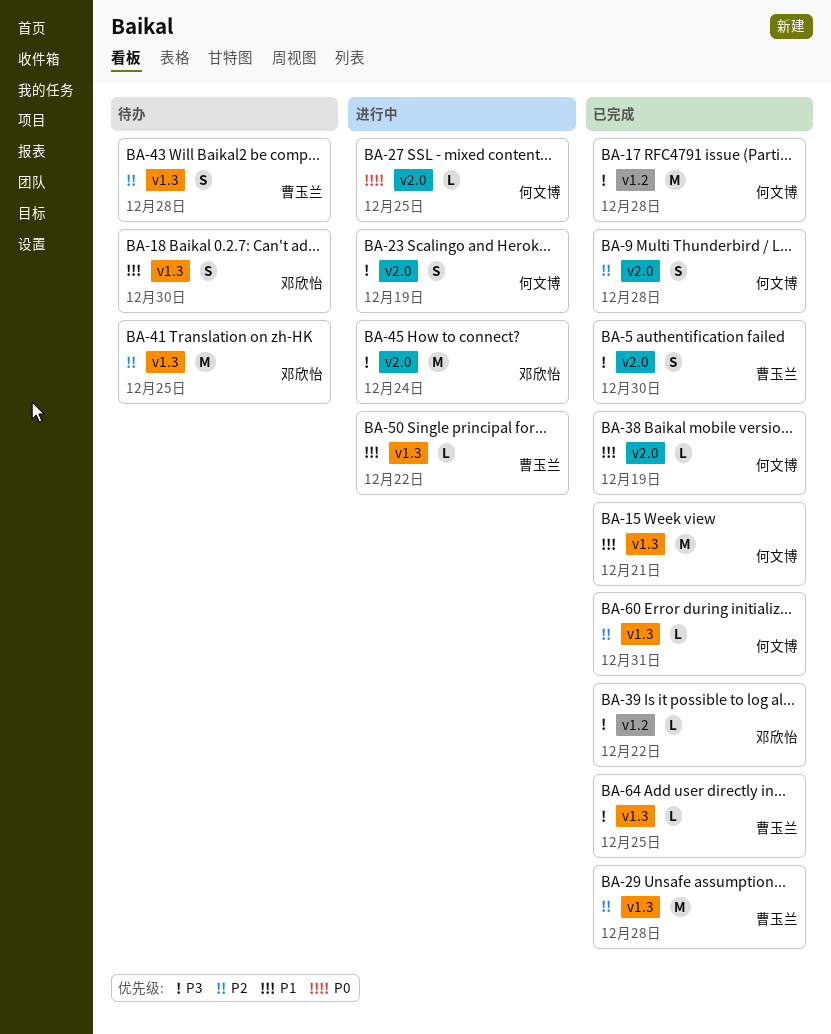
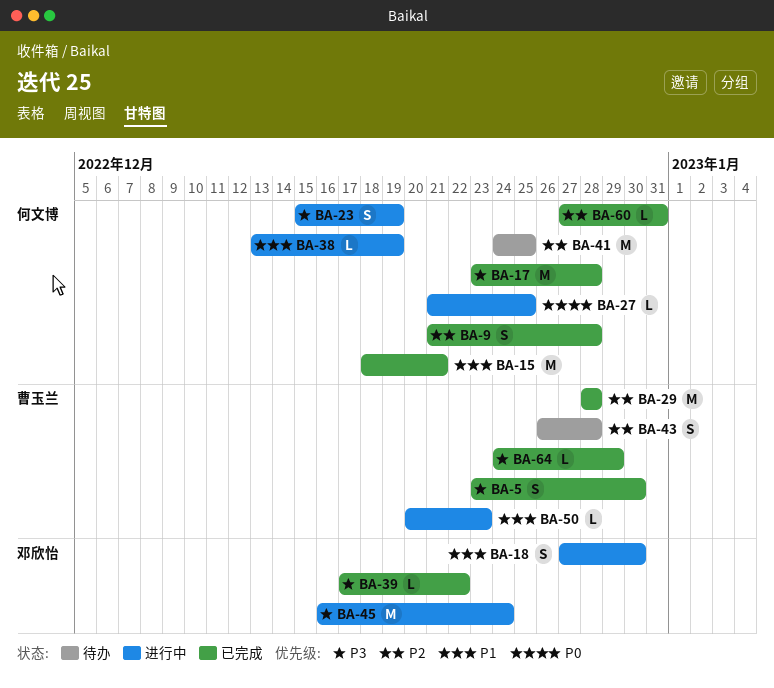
BA-18, status: 待办 -> 进行中
BA-38, status: 已完成 -> 进行中
BA-41, owner: 邓欣怡 -> 何文博
BA-50, due: Dec 22 -> Dec 23
BA-64, due: Dec 25 -> Dec 29

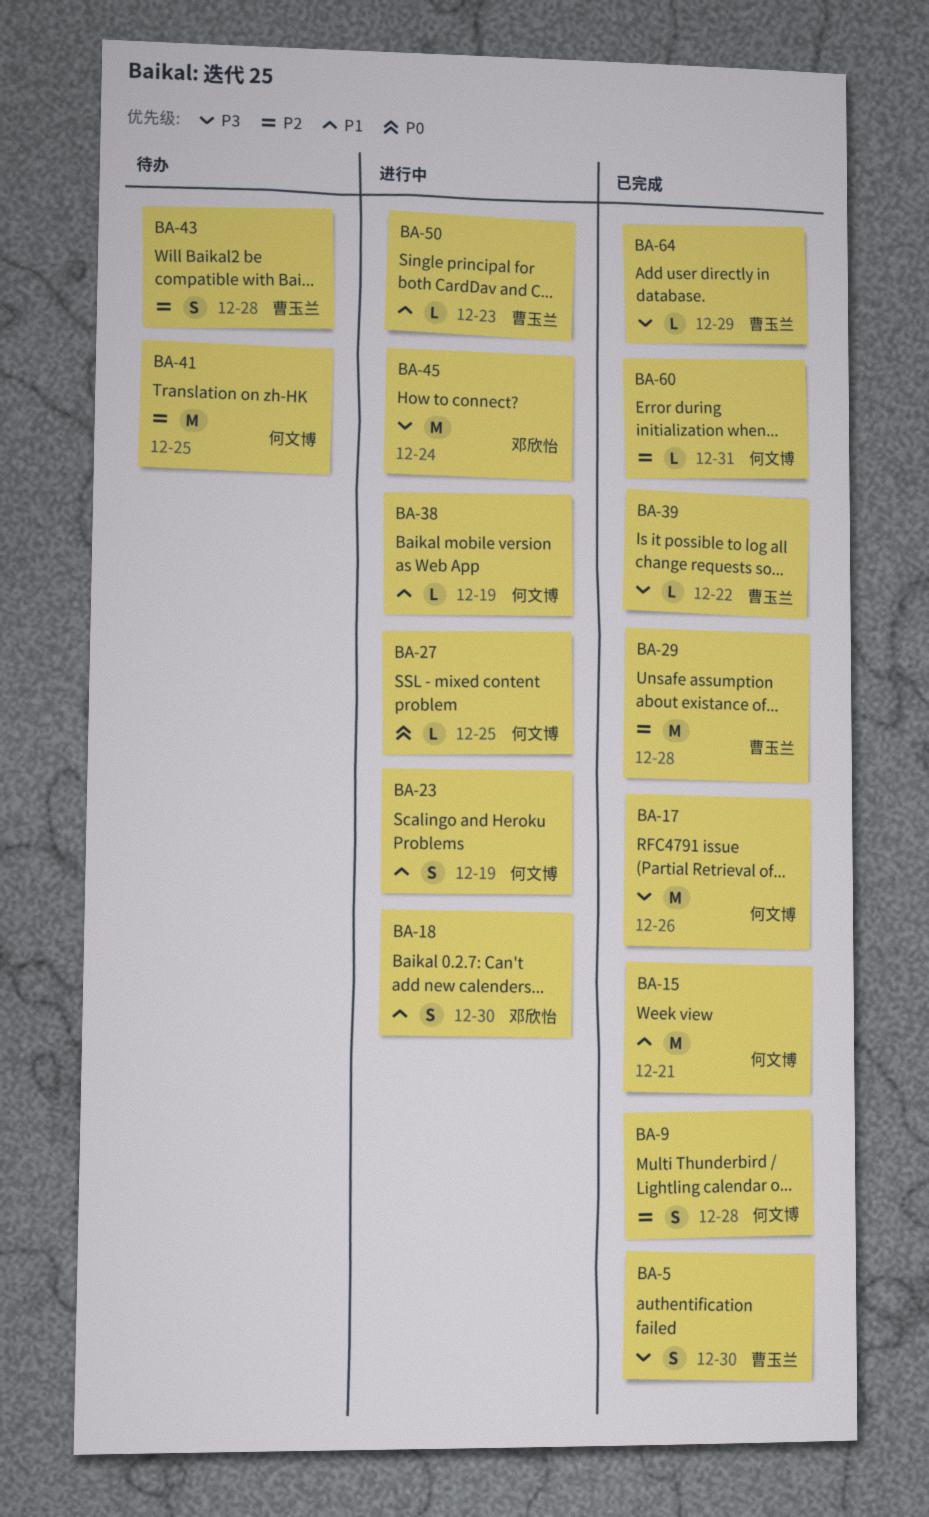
BA-17, due: Dec 28 -> Dec 26
BA-23, priority: P3 -> P1
BA-39, owner: 邓欣怡 -> 曹玉兰

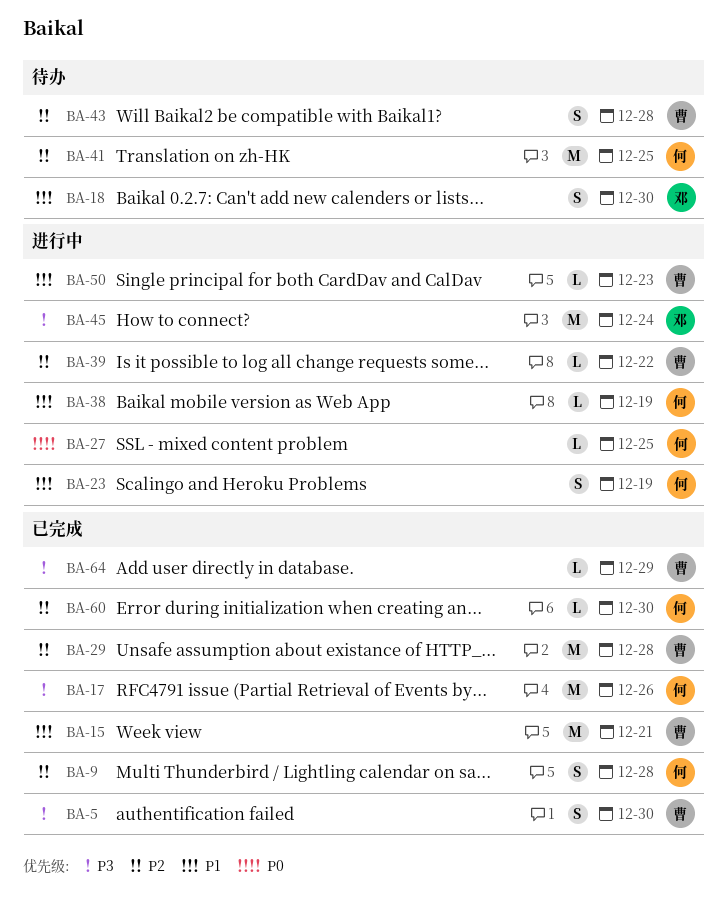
BA-15, owner: 何文博 -> 曹玉兰
BA-18, status: 进行中 -> 待办
BA-39, status: 已完成 -> 进行中
BA-39, priority: P3 -> P2
BA-60, due: Dec 31 -> Dec 30

